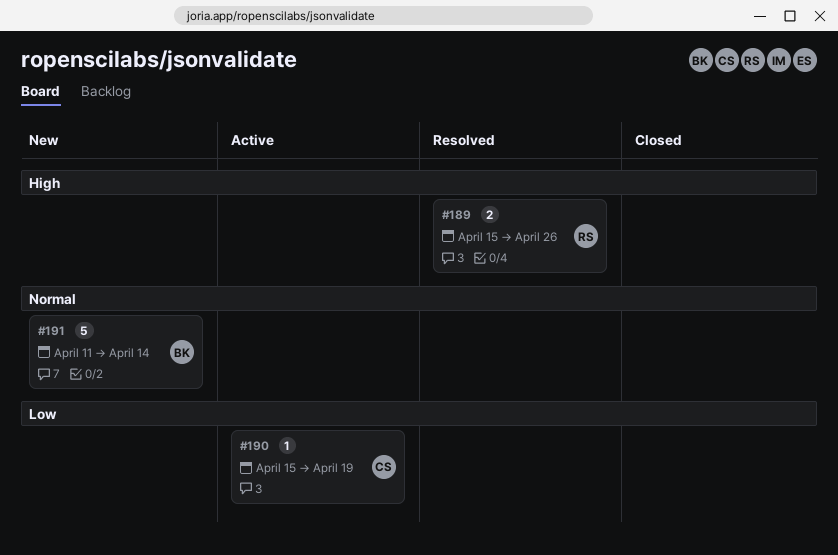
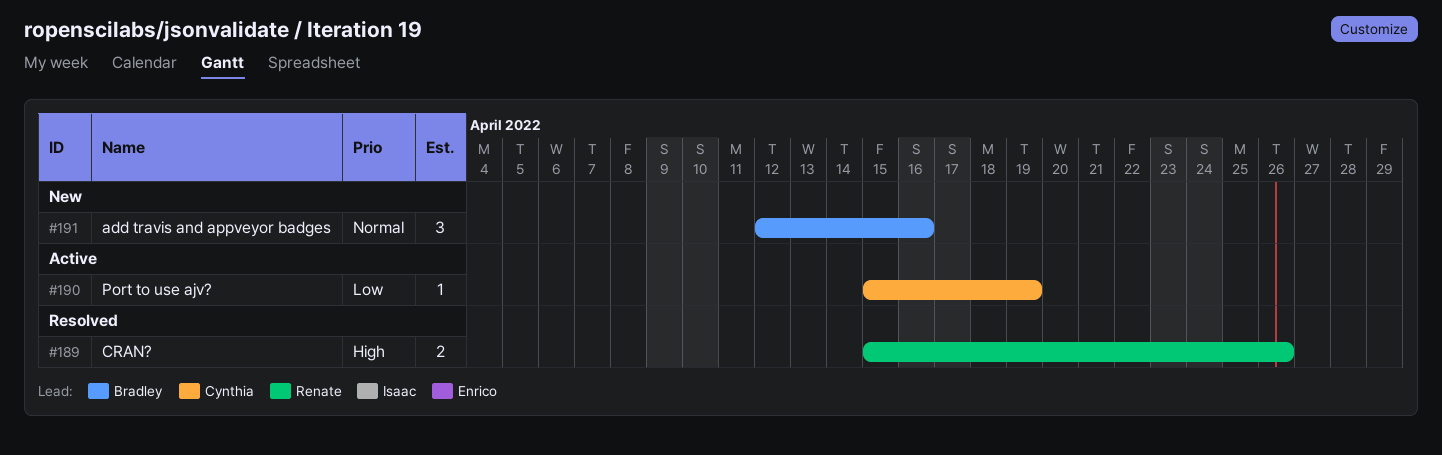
#191, estimate: 5 -> 3
#191, start: Apr 11 -> Apr 12
#191, due: Apr 14 -> Apr 16

